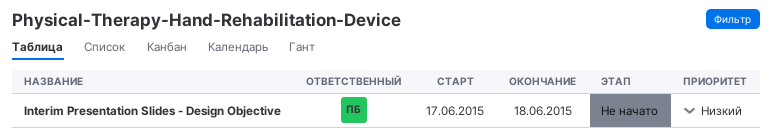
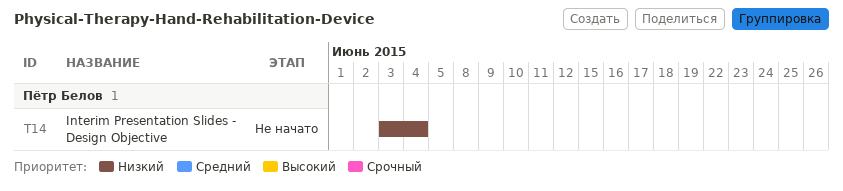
Interim Presentation Slides - Design Objective, start: Jun 17 -> Jun 3
Interim Presentation Slides - Design Objective, due: Jun 18 -> Jun 4

